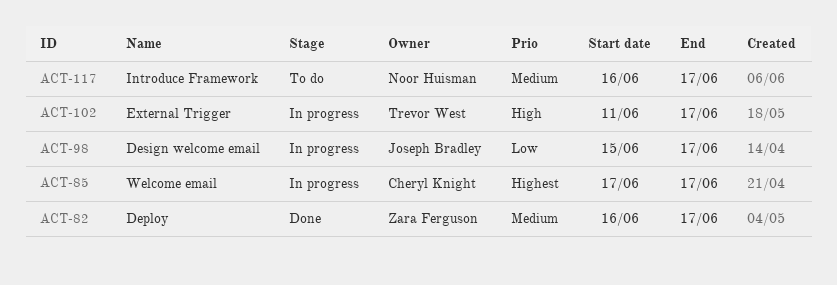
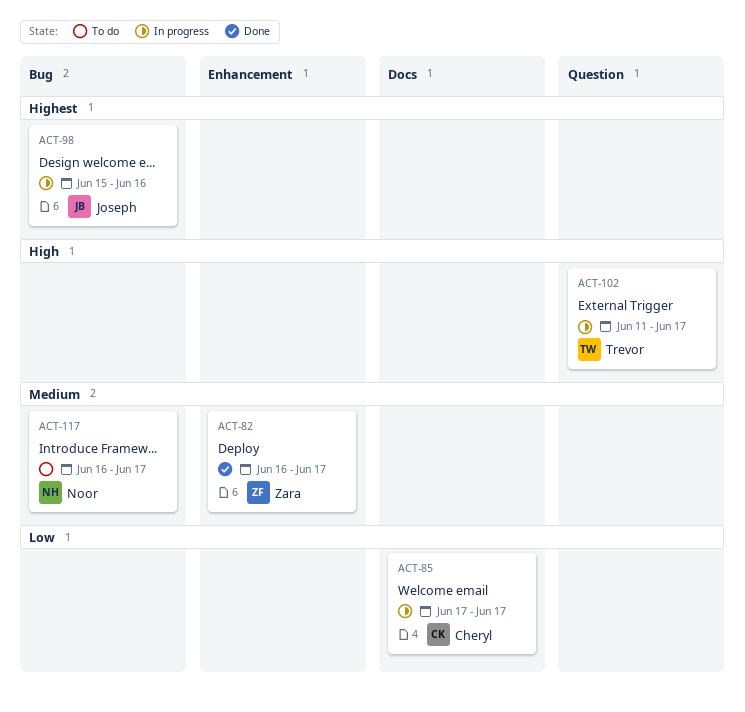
ACT-85, priority: Highest -> Low
ACT-98, priority: Low -> Highest
ACT-98, due: Jun 17 -> Jun 16

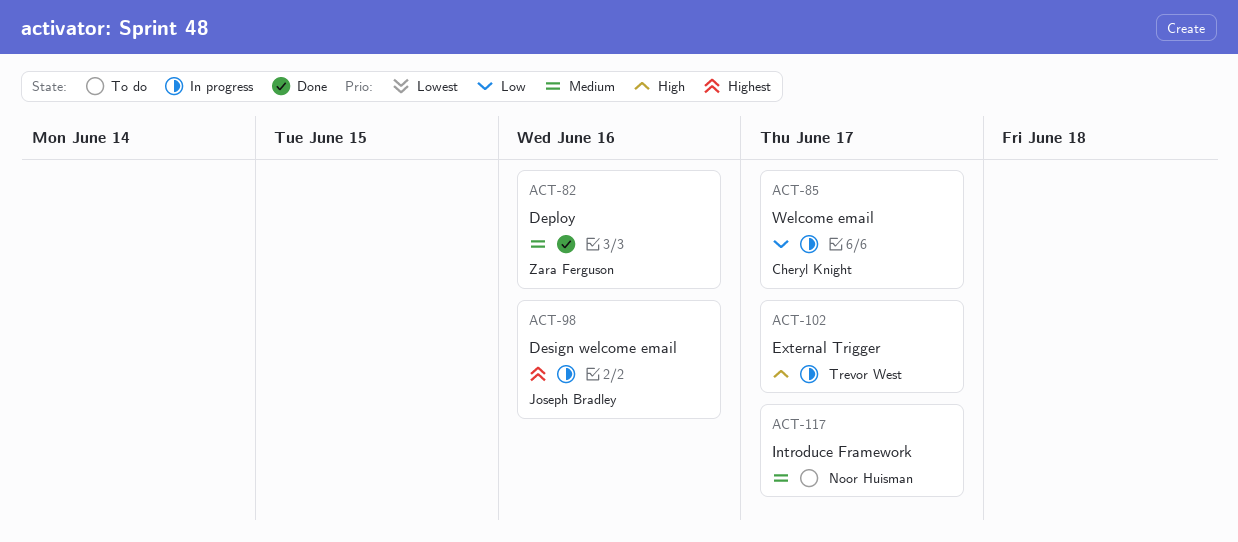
ACT-82, due: Jun 17 -> Jun 16

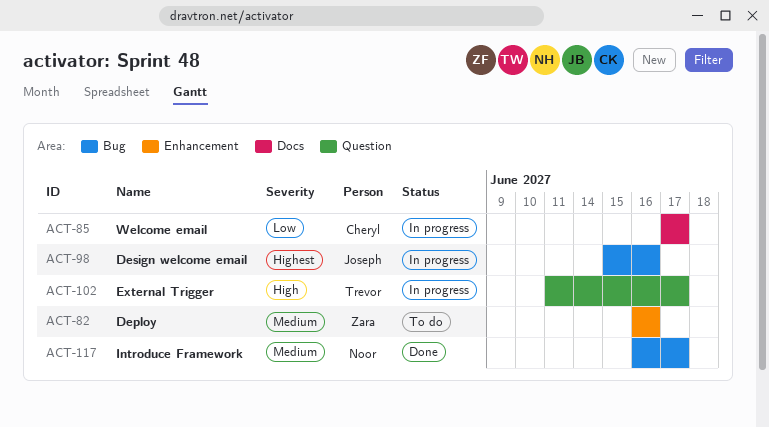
ACT-82, status: Done -> To do
ACT-117, status: To do -> Done

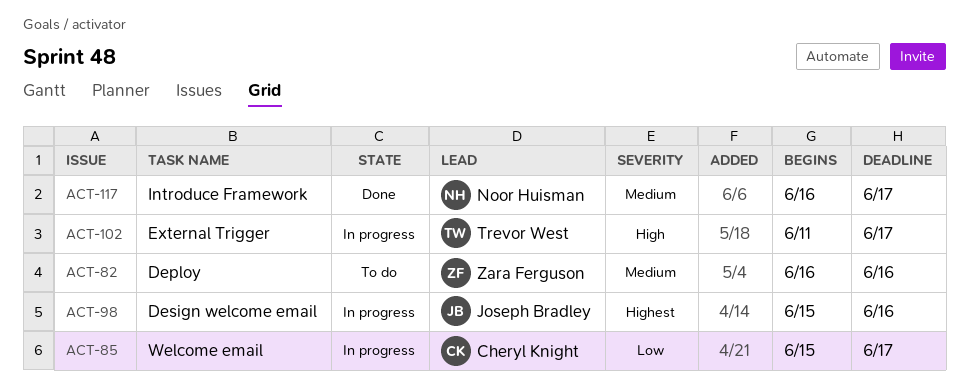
ACT-85, start: Jun 17 -> Jun 15

